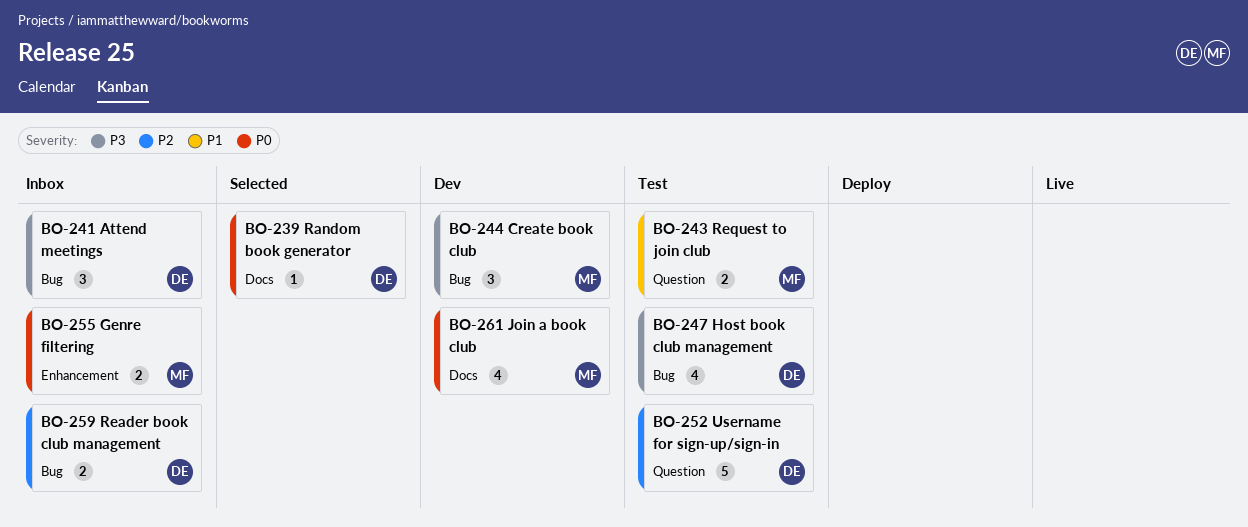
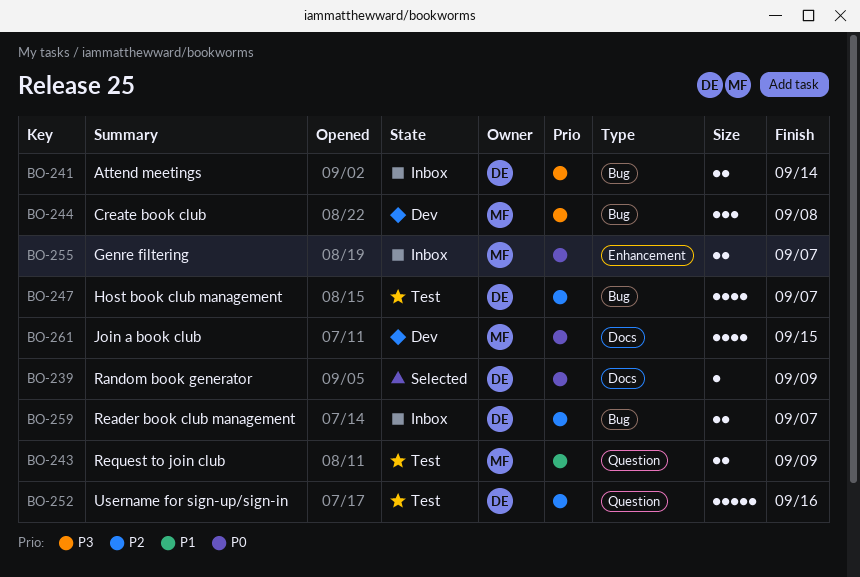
BO-241, estimate: 3 -> 2
BO-247, priority: P3 -> P2

